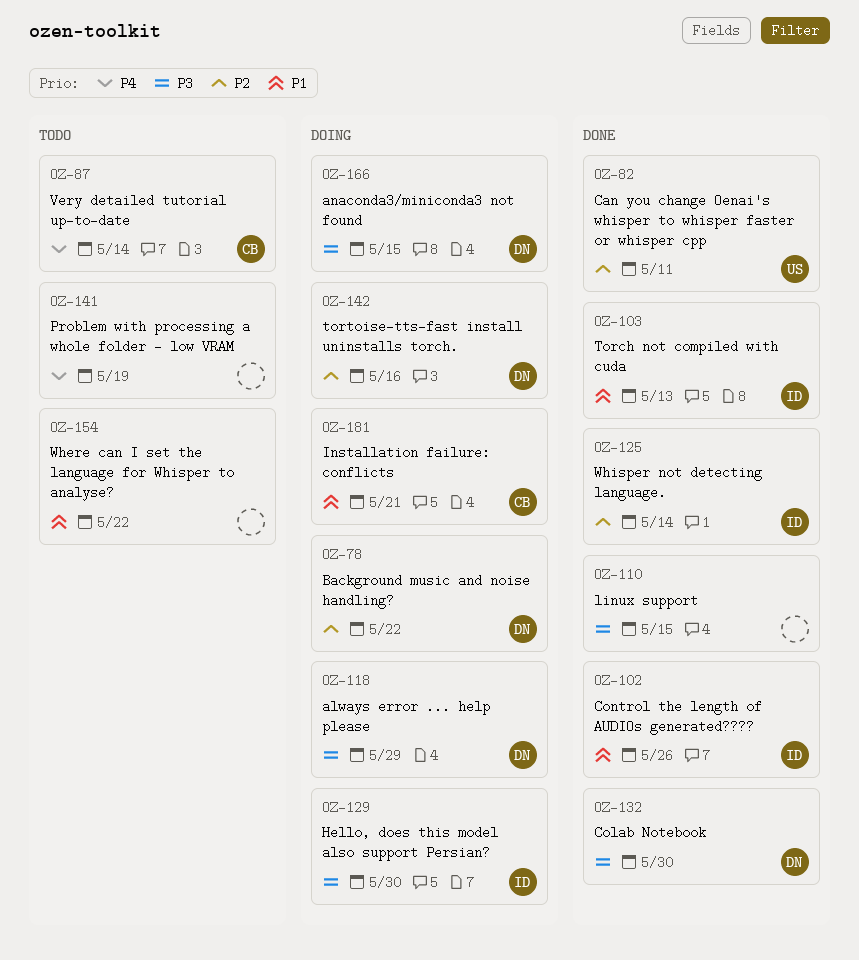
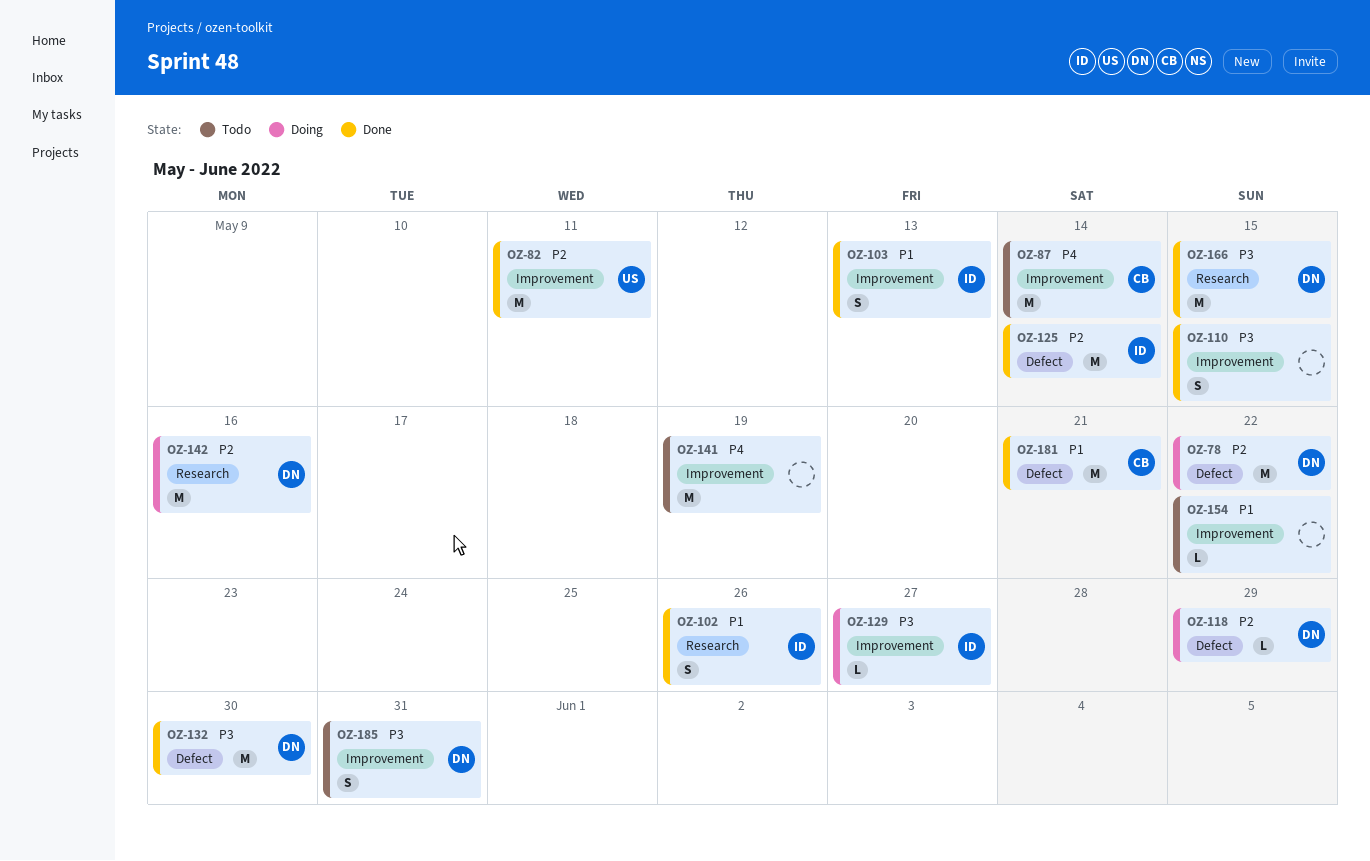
OZ-118, priority: P3 -> P2
OZ-129, due: May 30 -> May 27
OZ-166, status: Doing -> Done
OZ-181, status: Doing -> Done
OZ-185: none -> present

